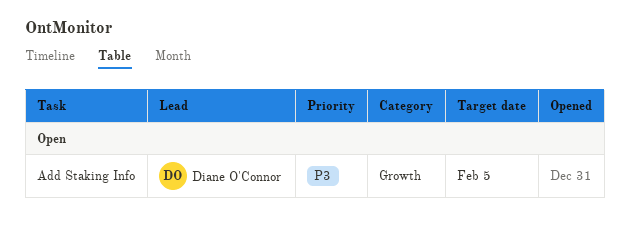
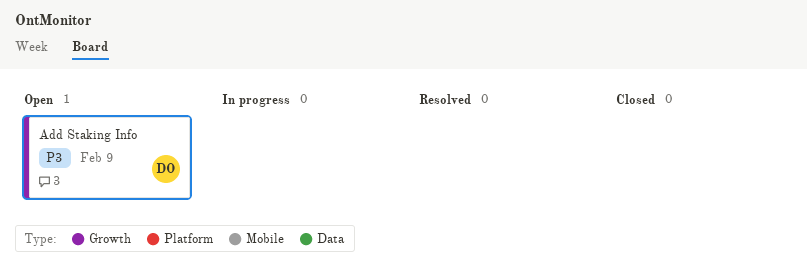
Add Staking Info, due: Feb 5 -> Feb 9

